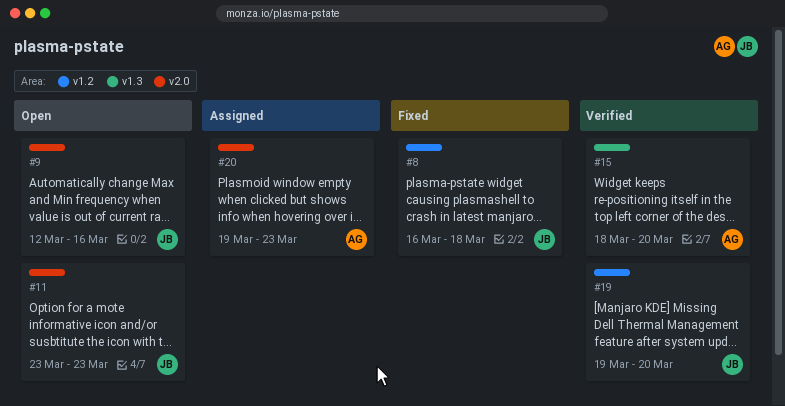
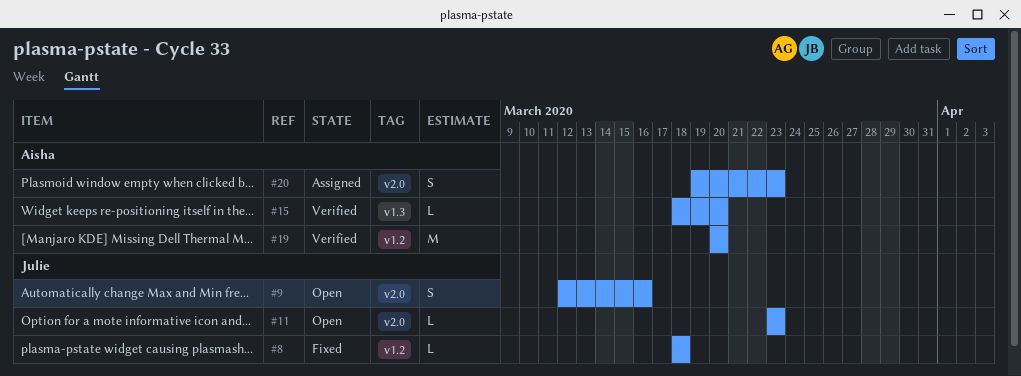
#8, start: Mar 16 -> Mar 18
#19, owner: Julie -> Aisha
#19, start: Mar 19 -> Mar 20

